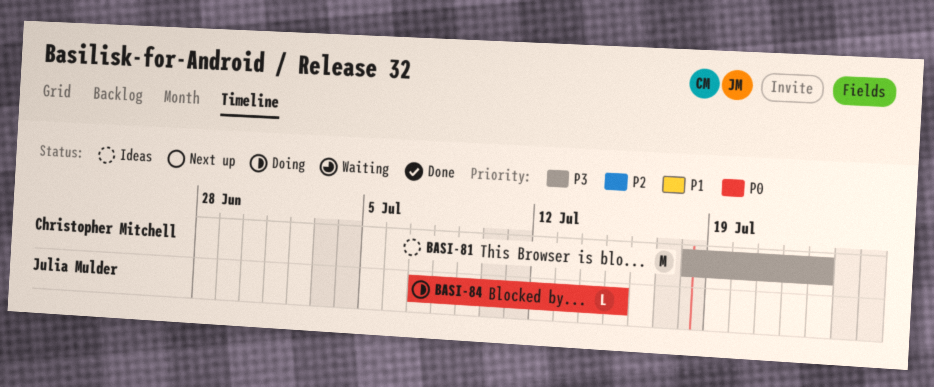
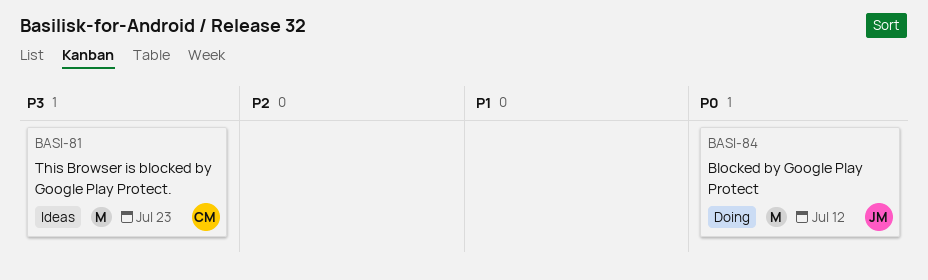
BASI-84, estimate: L -> M
BASI-84, due: Jul 15 -> Jul 12

